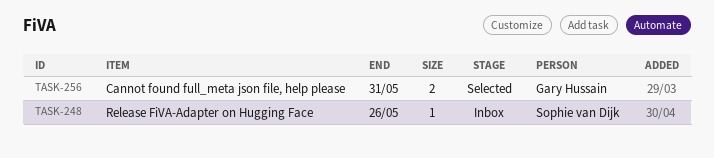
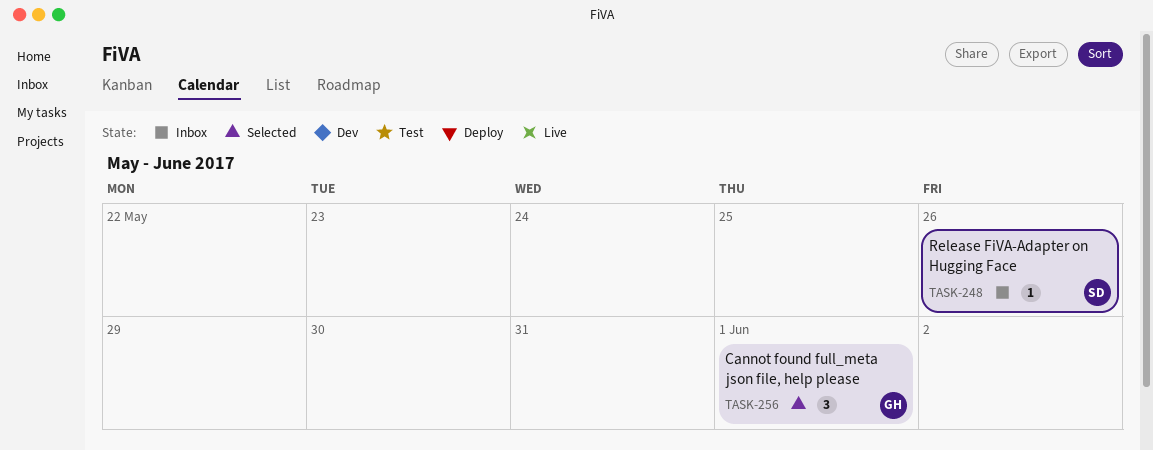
TASK-256, estimate: 2 -> 3
TASK-256, due: May 31 -> Jun 1

